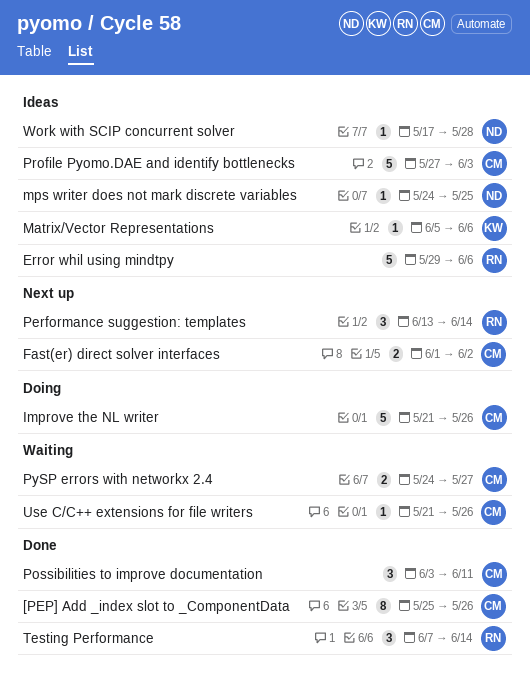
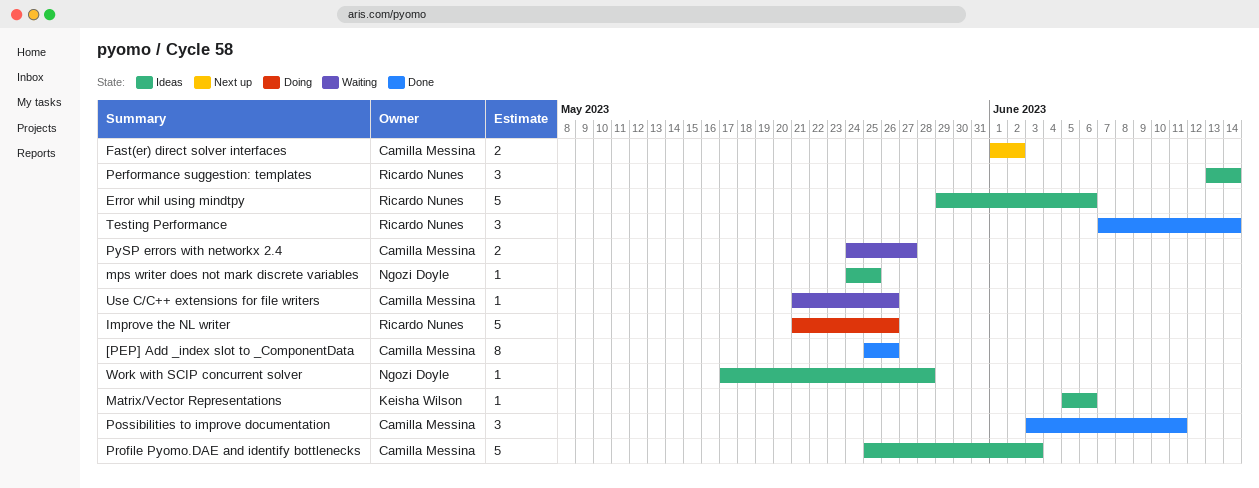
Improve the NL writer, owner: Camilla Messina -> Ricardo Nunes
Performance suggestion: templates, status: Next up -> Ideas
Profile Pyomo.DAE and identify bottlenecks, start: May 27 -> May 25

